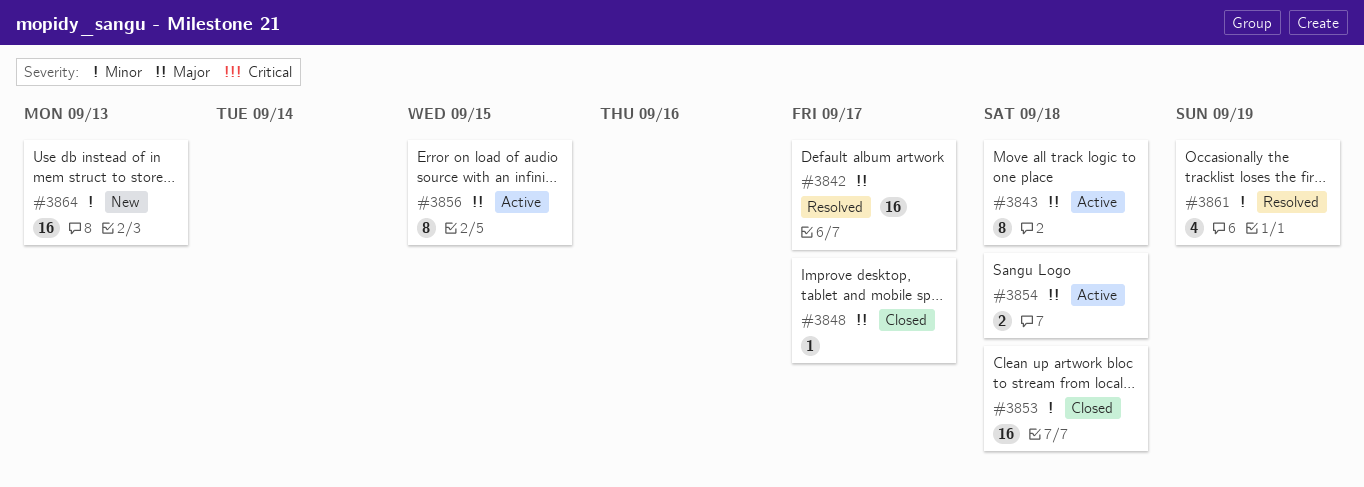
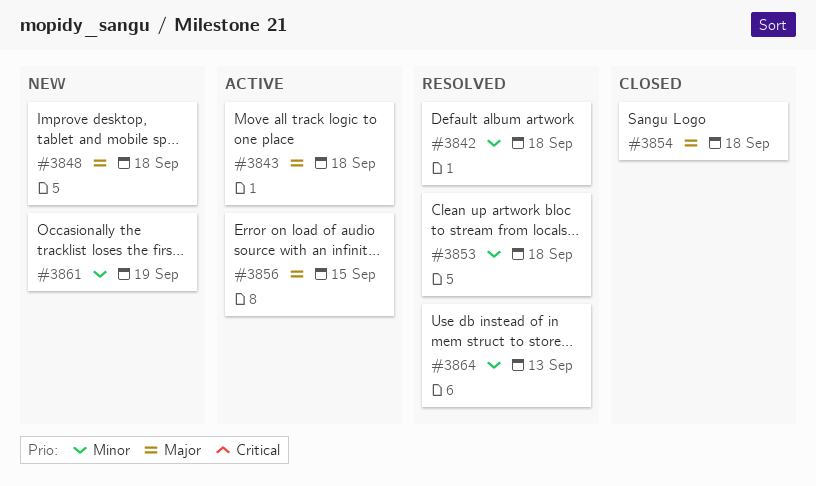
#3842, priority: Major -> Minor
#3842, due: Sep 17 -> Sep 18
#3848, status: Closed -> New
#3848, due: Sep 17 -> Sep 18
#3853, status: Closed -> Resolved
#3854, status: Active -> Closed
#3861, status: Resolved -> New
#3864, status: New -> Resolved

